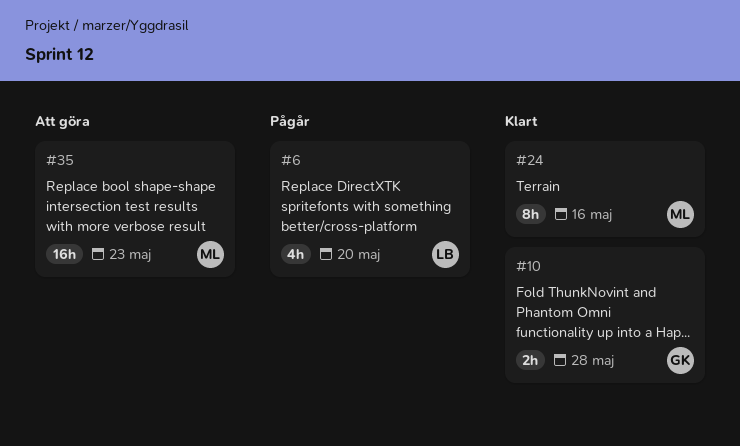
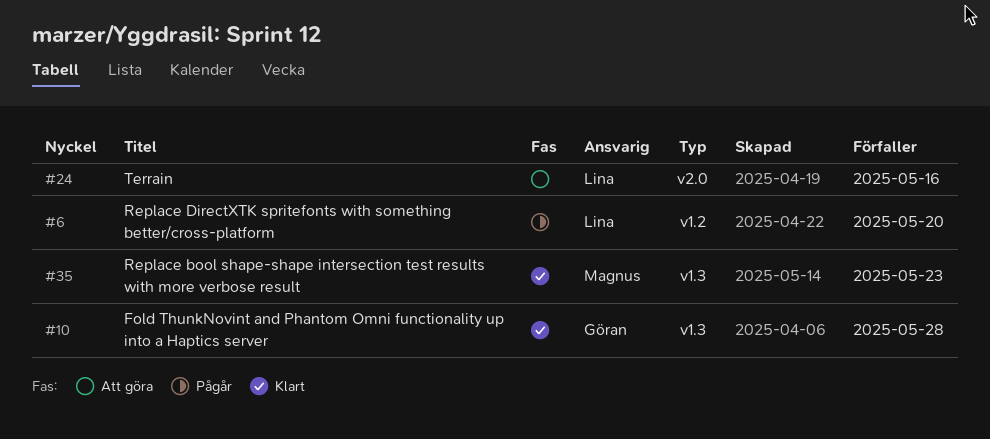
#24, status: Klart -> Att göra
#24, owner: Magnus -> Lina
#35, status: Att göra -> Klart

